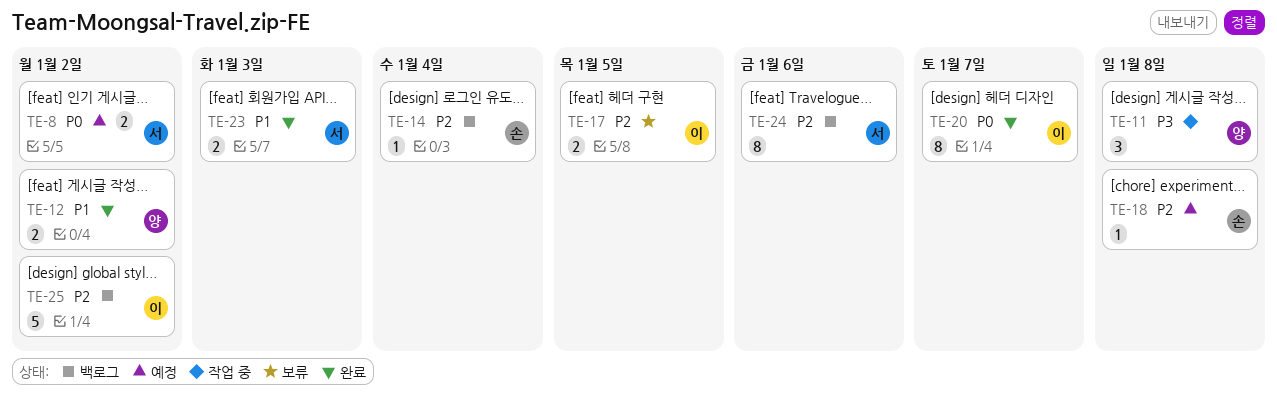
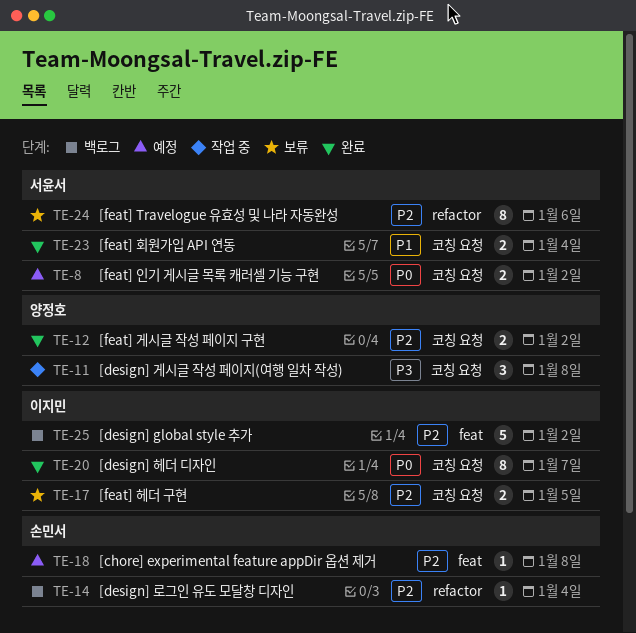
TE-12, priority: P1 -> P2
TE-23, due: Jan 3 -> Jan 4
TE-24, status: 백로그 -> 보류

